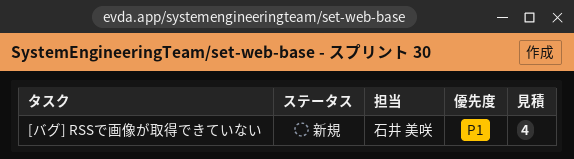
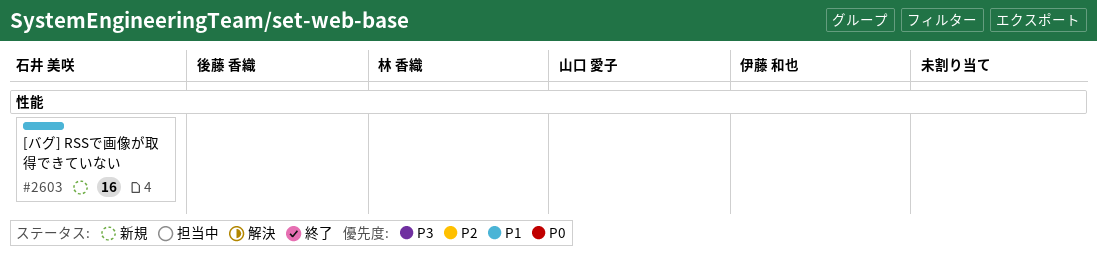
[バグ] RSSで画像が取得できていない, estimate: 4 -> 16

